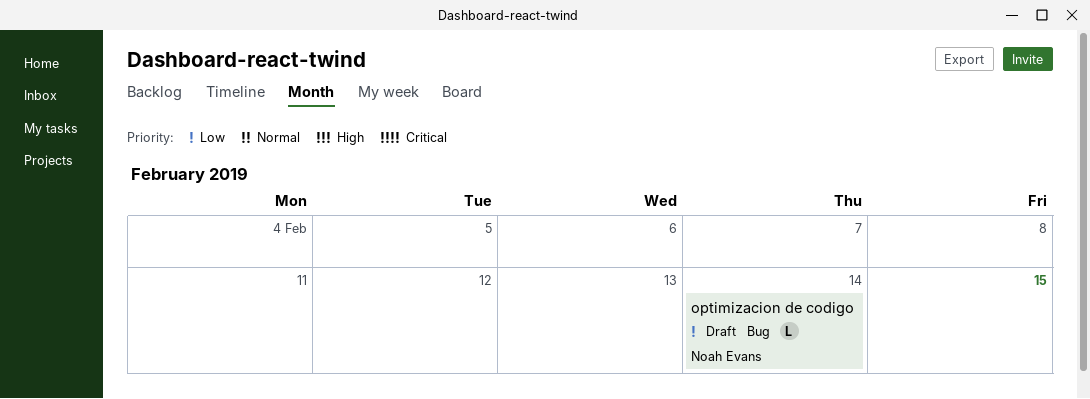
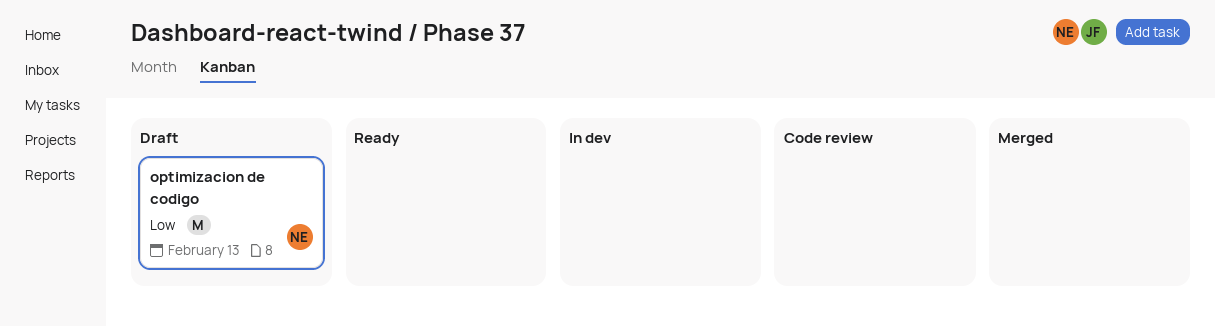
optimizacion de codigo, estimate: L -> M
optimizacion de codigo, due: Feb 14 -> Feb 13

